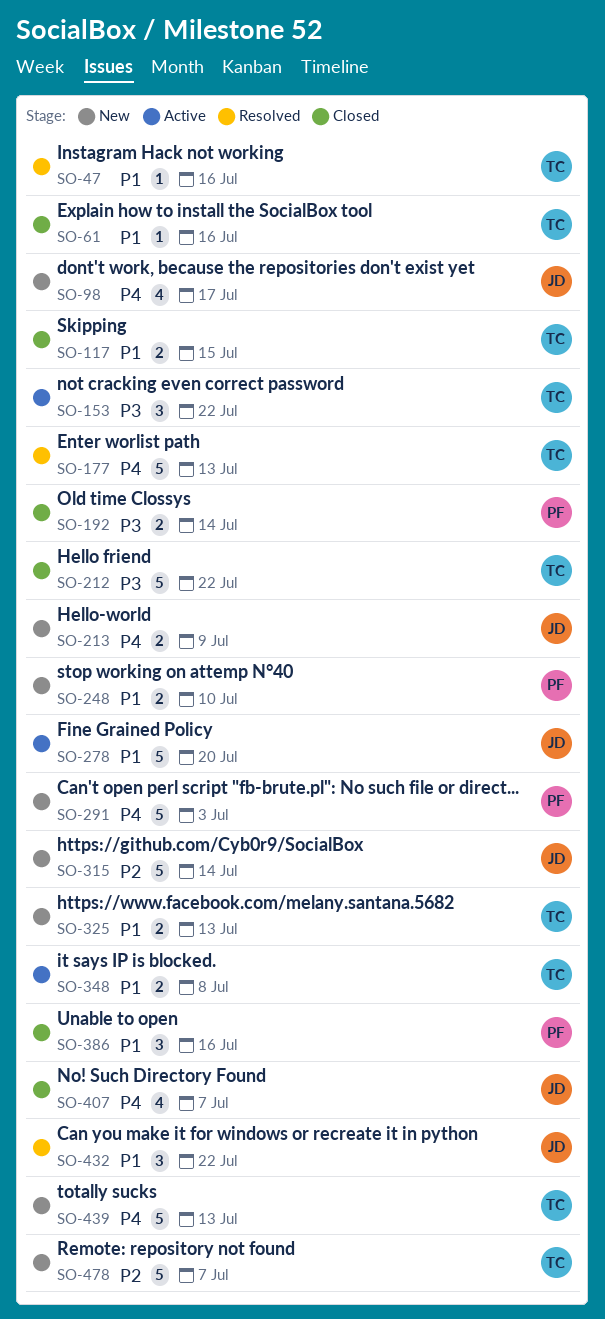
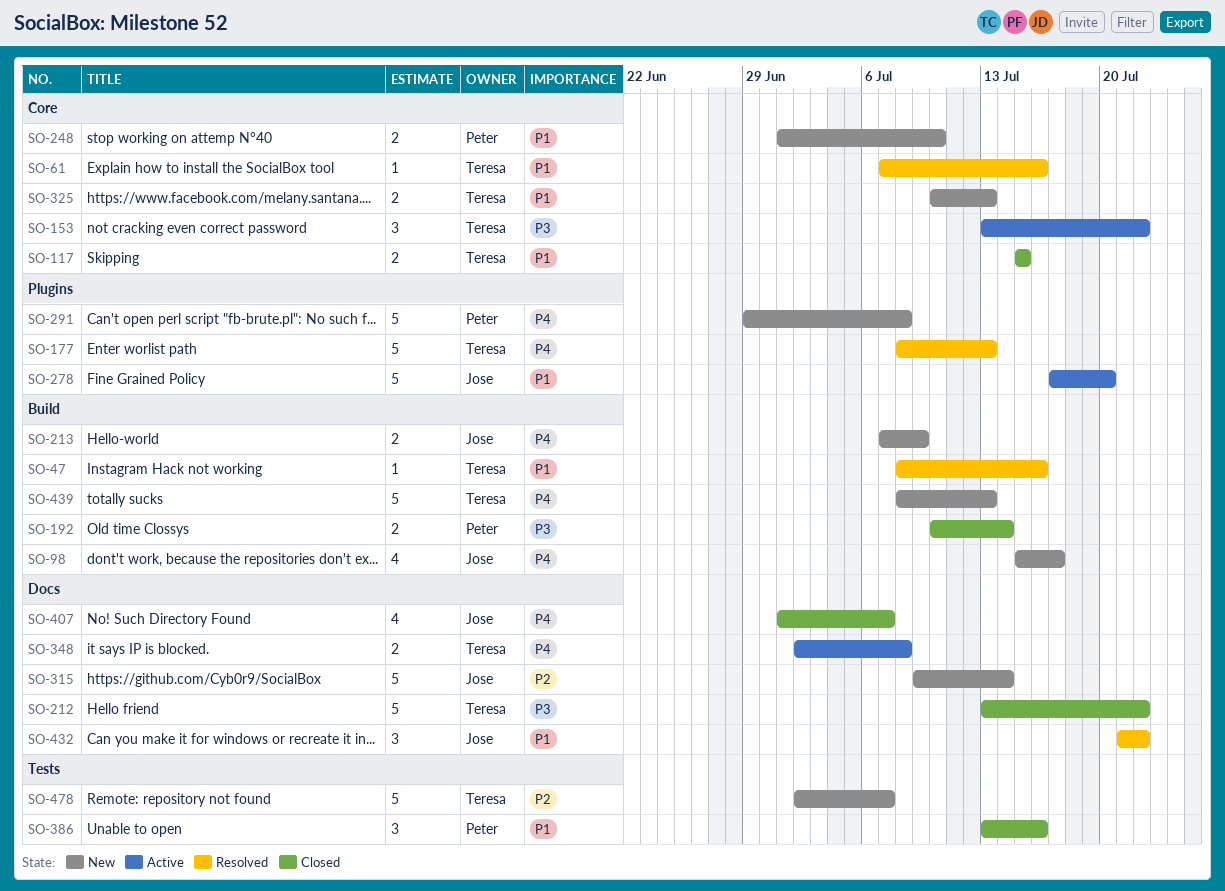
SO-61, status: Closed -> Resolved
SO-291, due: Jul 3 -> Jul 8
SO-348, priority: P1 -> P4

